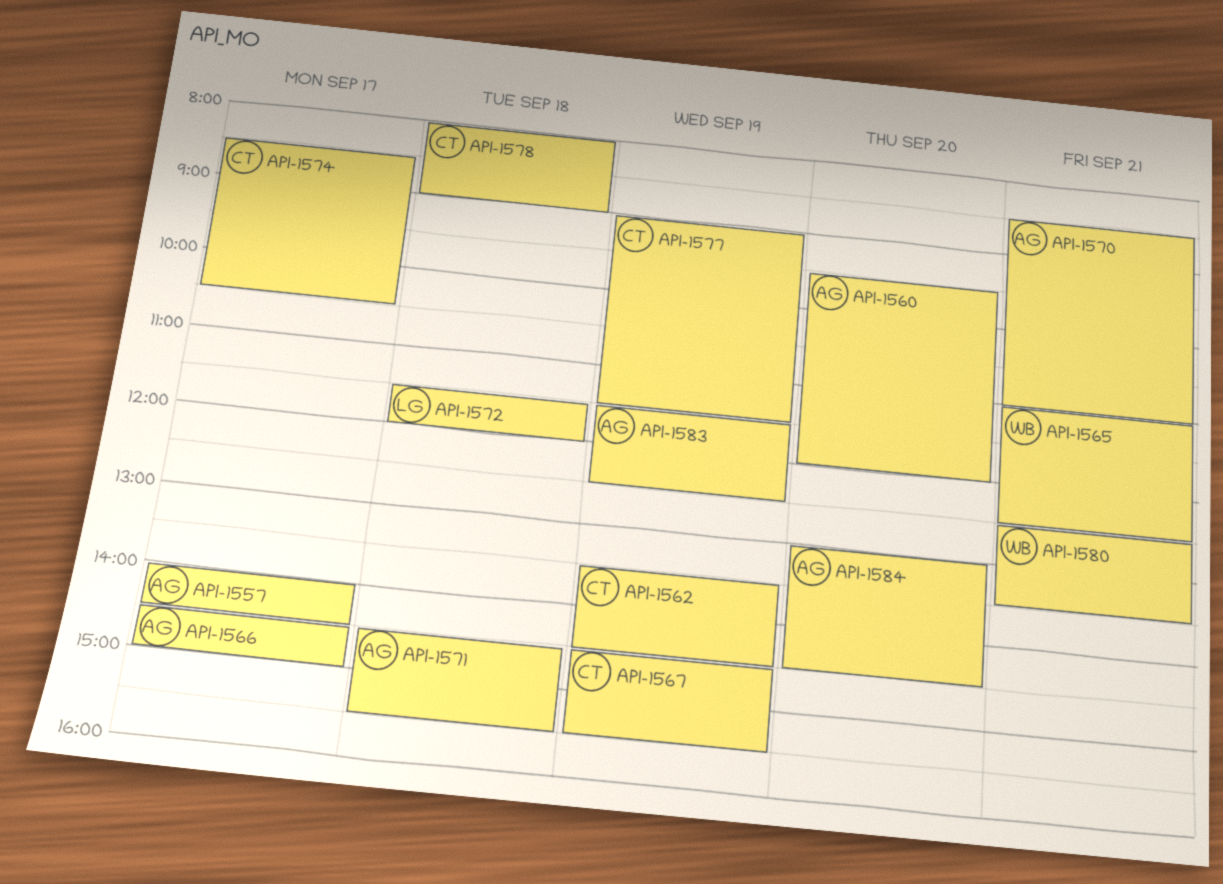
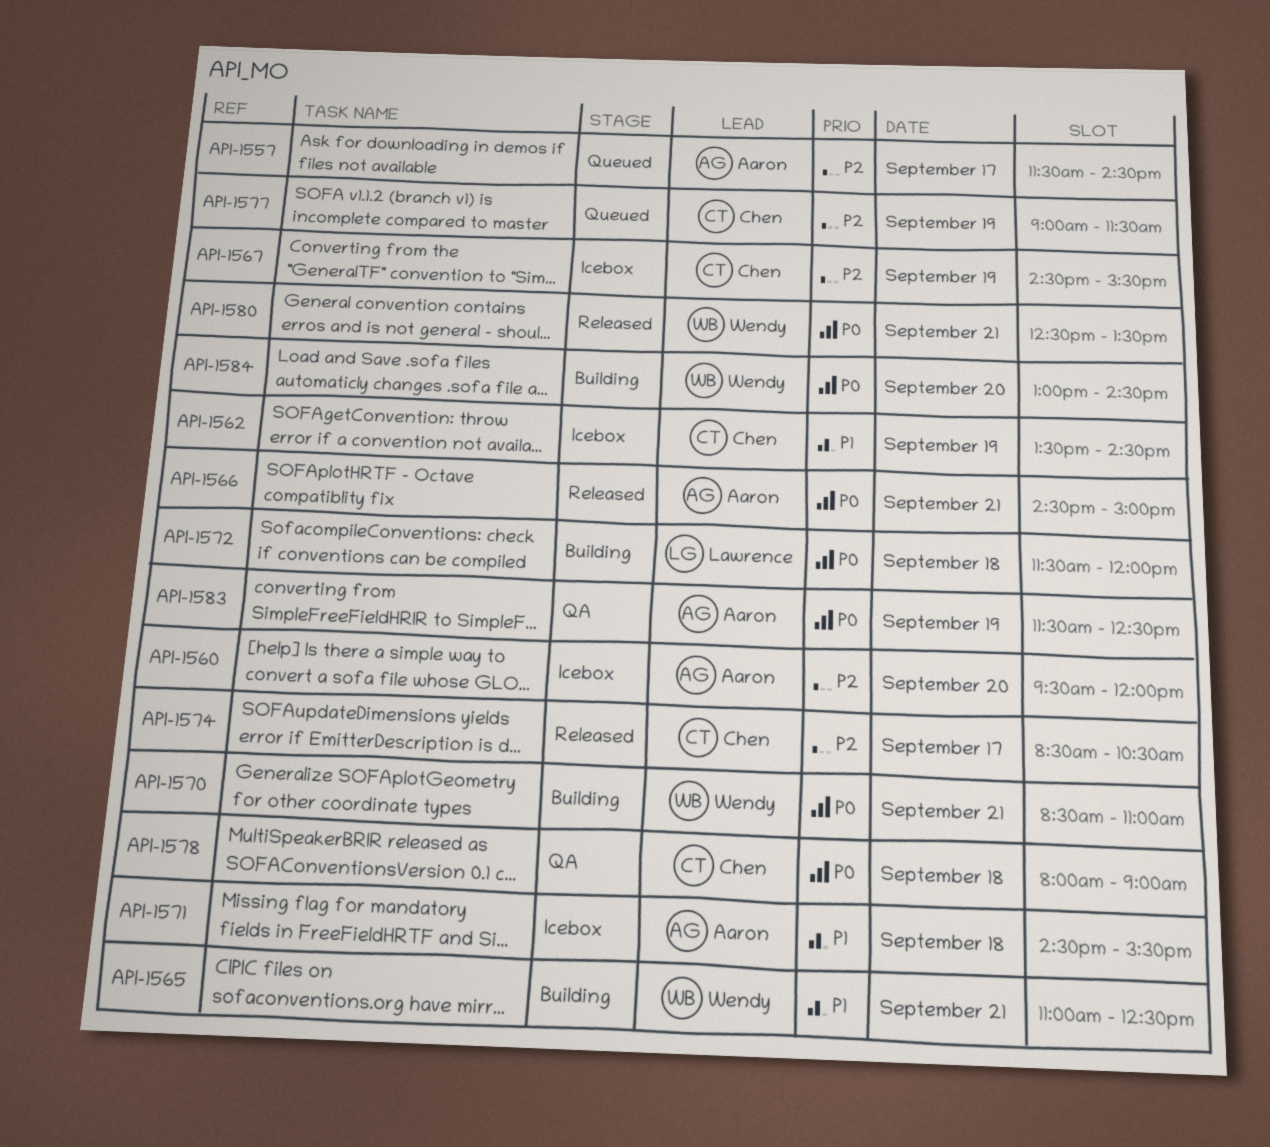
API-1557, begins: 14:00 -> 11:30
API-1566, day: Sep 17 -> Sep 21
API-1570, owner: Aaron -> Wendy
API-1584, owner: Aaron -> Wendy

